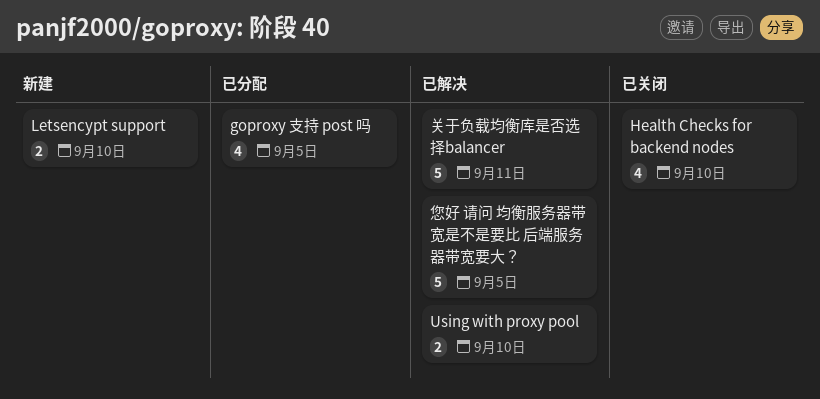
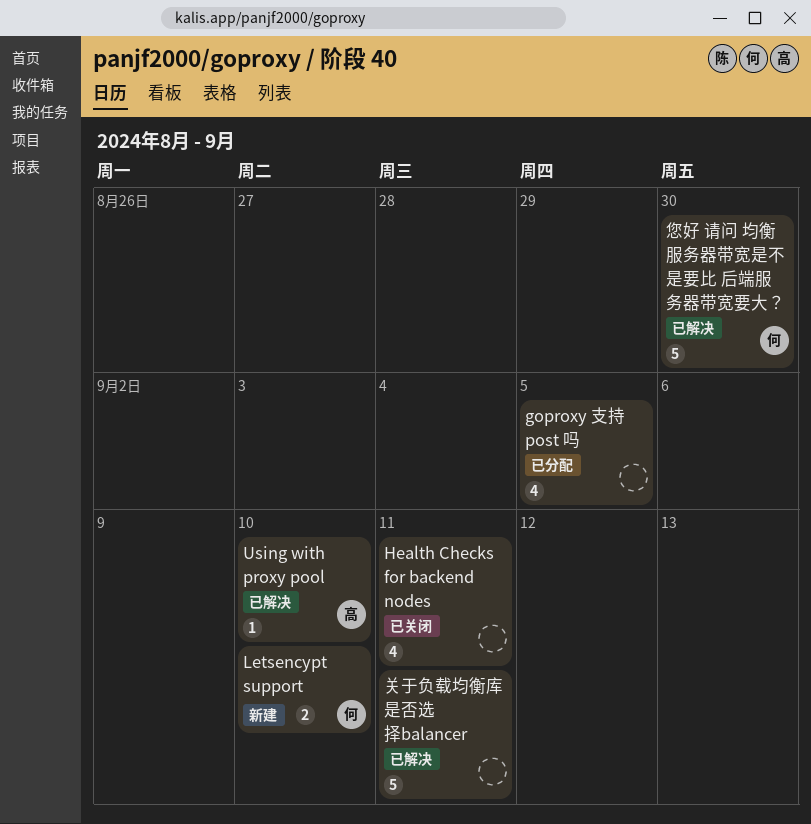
Health Checks for backend nodes, due: Sep 10 -> Sep 11
Using with proxy pool, estimate: 2 -> 1
您好 请问 均衡服务器带宽是不是要比 后端服务器带宽要大？, due: Sep 5 -> Aug 30

